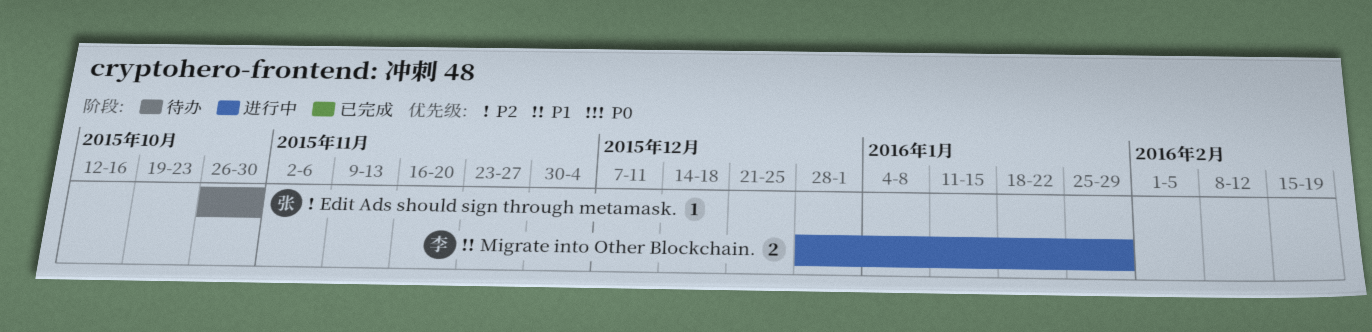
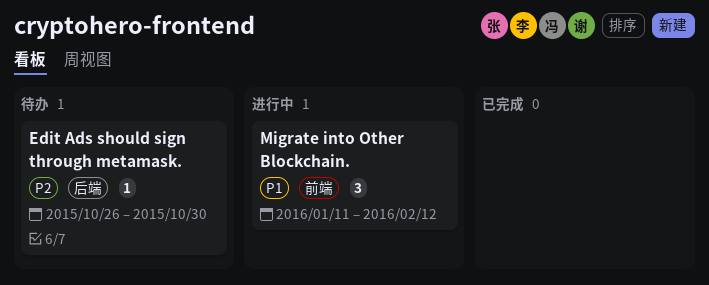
Migrate into Other Blockchain., estimate: 2 -> 3
Migrate into Other Blockchain., start: Dec 28 -> Jan 11
Migrate into Other Blockchain., due: Jan 29 -> Feb 12

